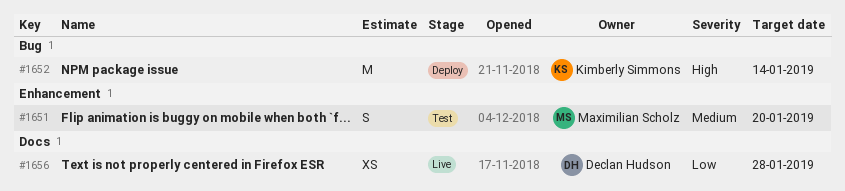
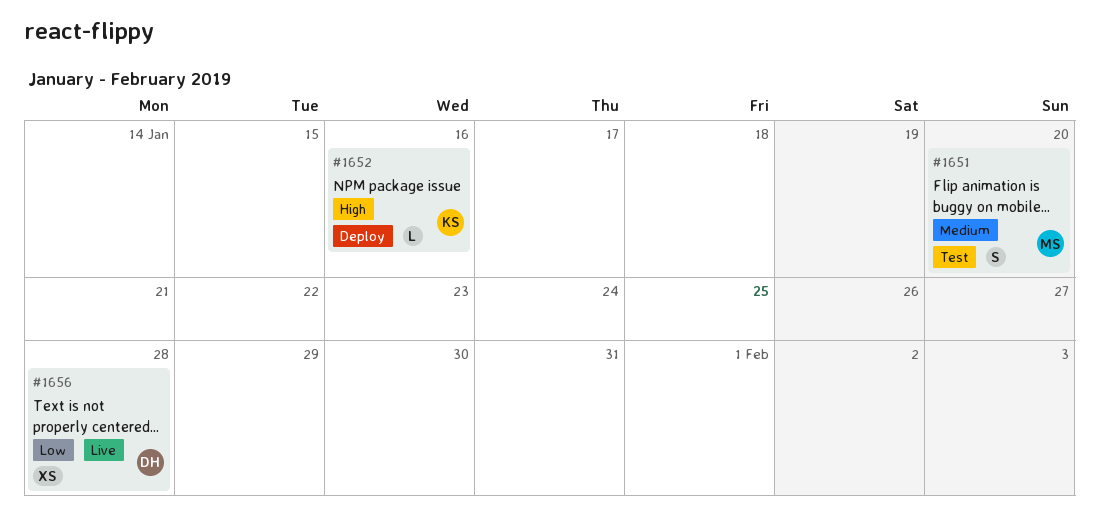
#1652, estimate: M -> L
#1652, due: Jan 14 -> Jan 16

